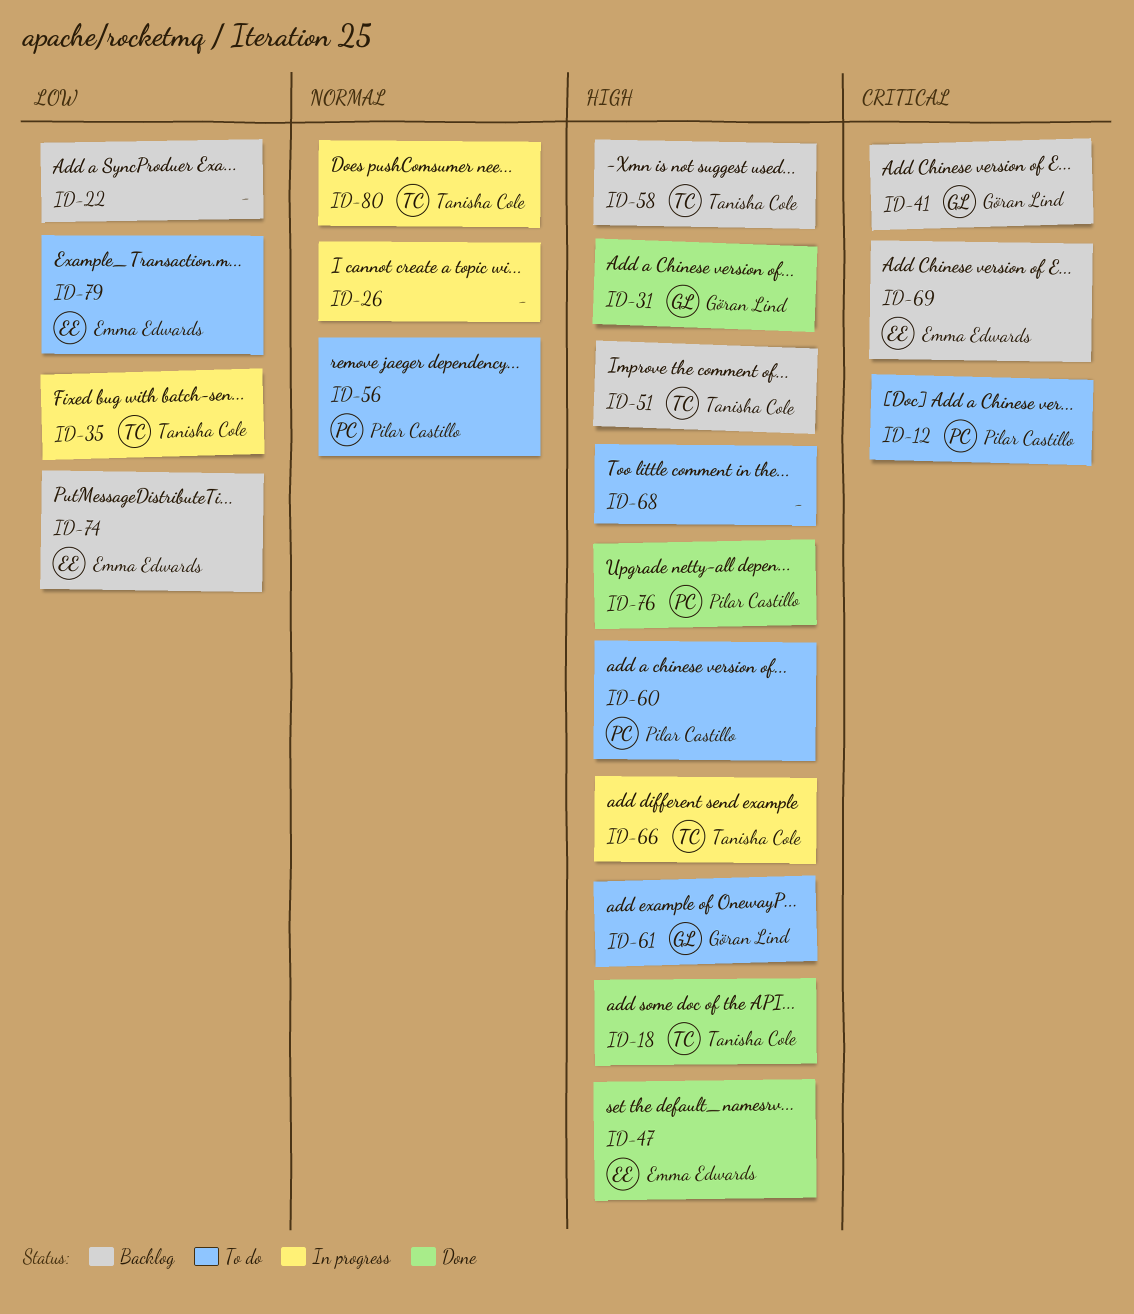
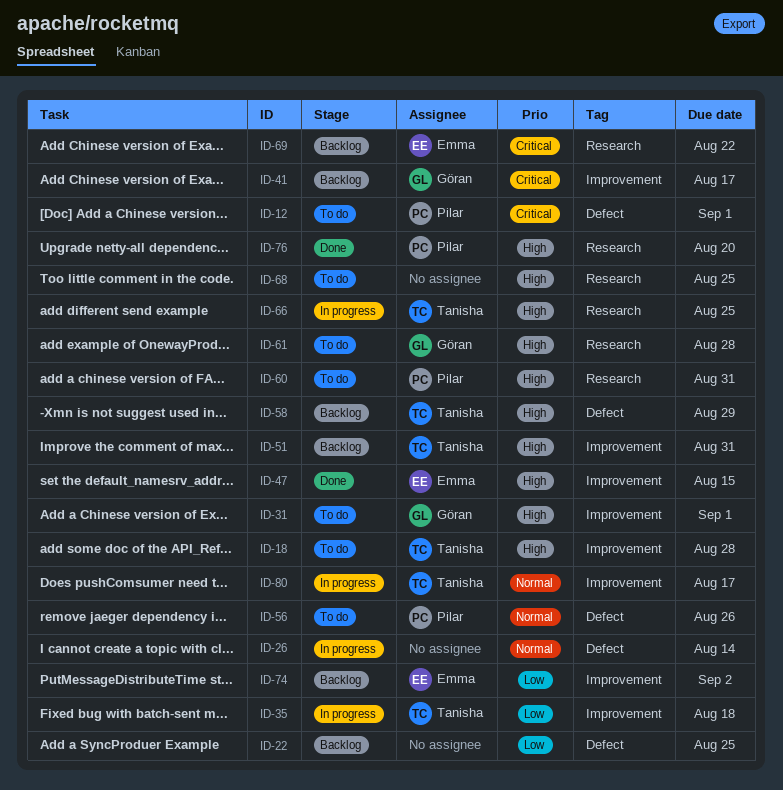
ID-18, status: Done -> To do
ID-31, status: Done -> To do
ID-79: present -> none

